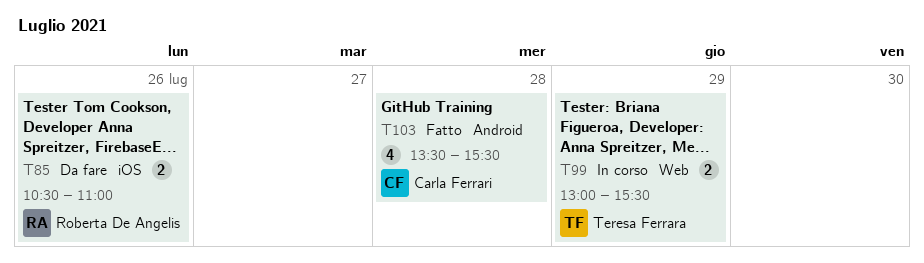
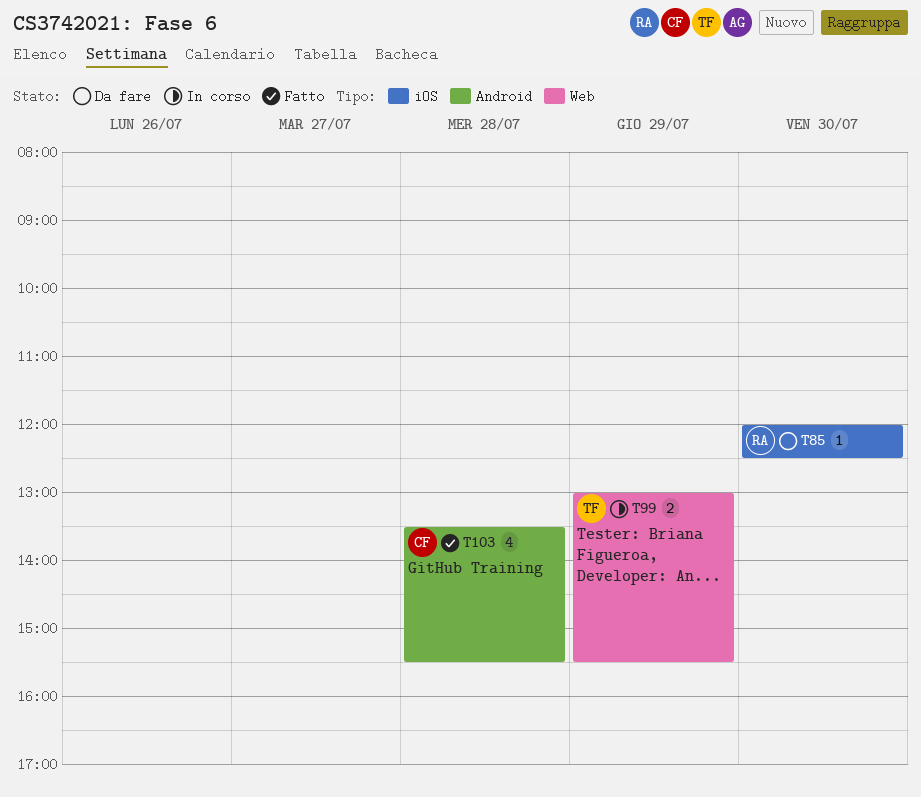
T85, estimate: 2 -> 1
T85, day: Jul 26 -> Jul 30
T85, begins: 10:30 -> 12:00
T85, ends: 11:00 -> 12:30

